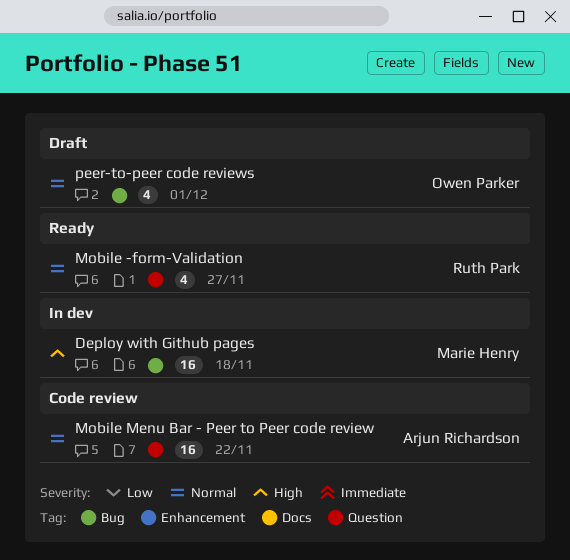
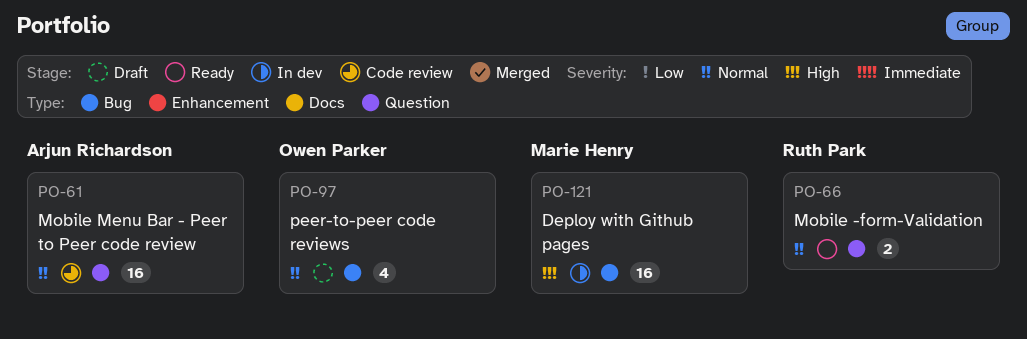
Mobile -form-Validation, estimate: 4 -> 2

